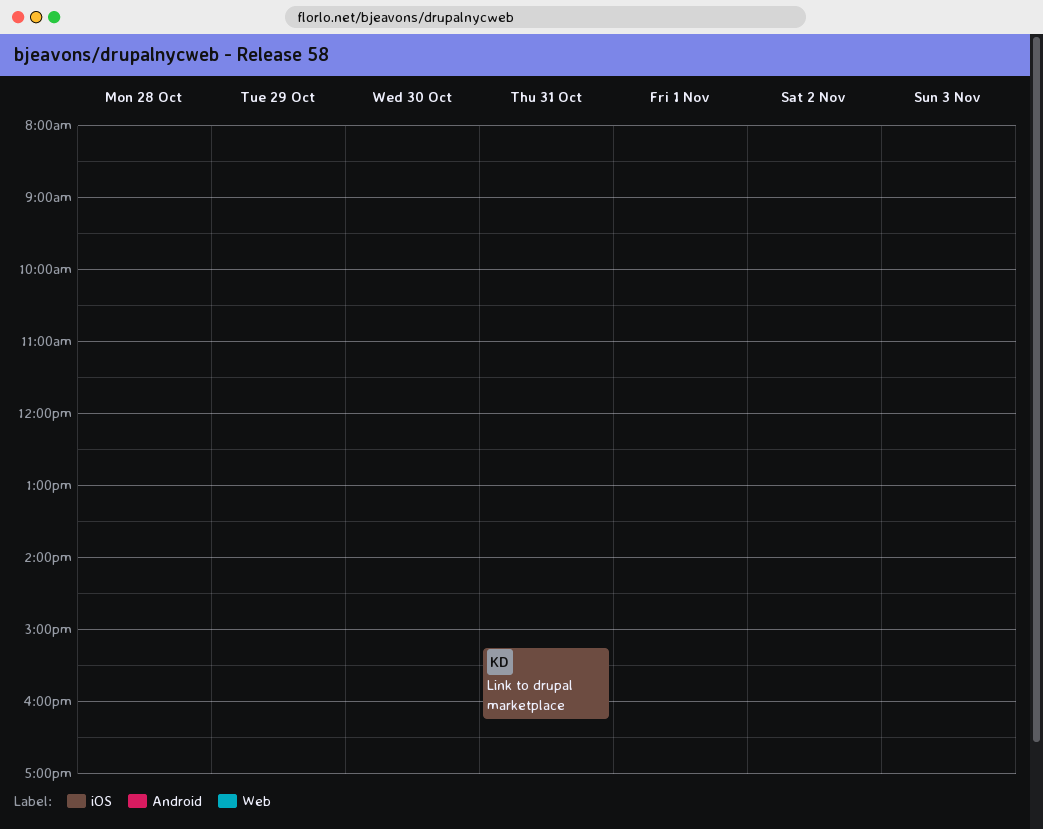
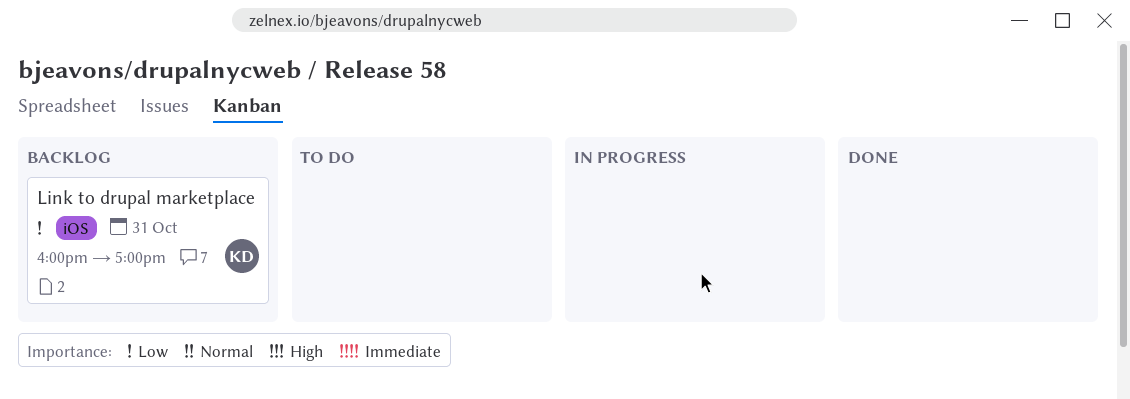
Link to drupal marketplace, begins: 15:15 -> 16:00
Link to drupal marketplace, ends: 16:15 -> 17:00

